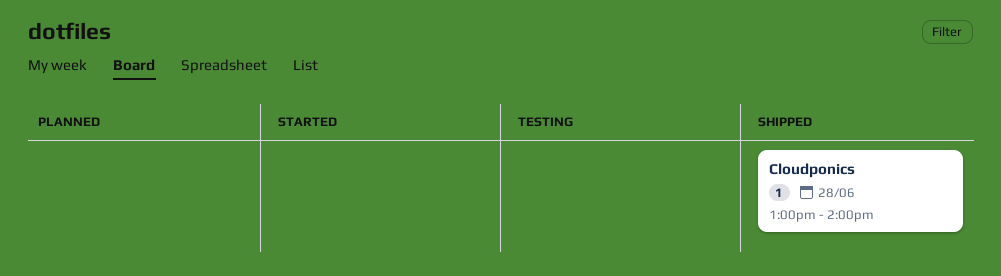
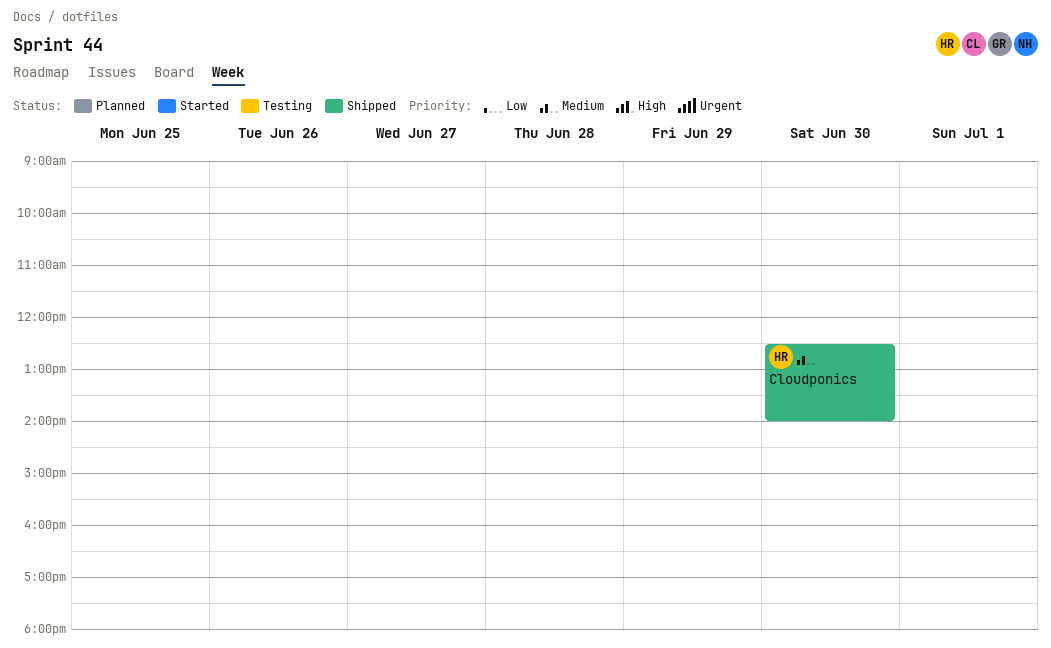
Cloudponics, day: Jun 28 -> Jun 30
Cloudponics, begins: 13:00 -> 12:30

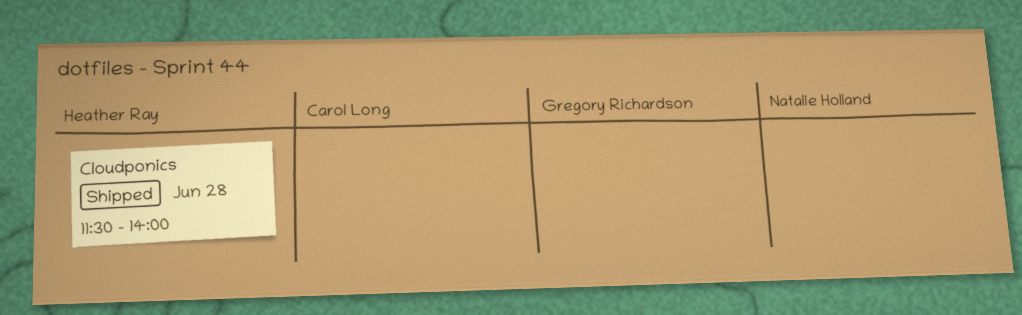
Cloudponics, day: Jun 30 -> Jun 28
Cloudponics, begins: 12:30 -> 11:30

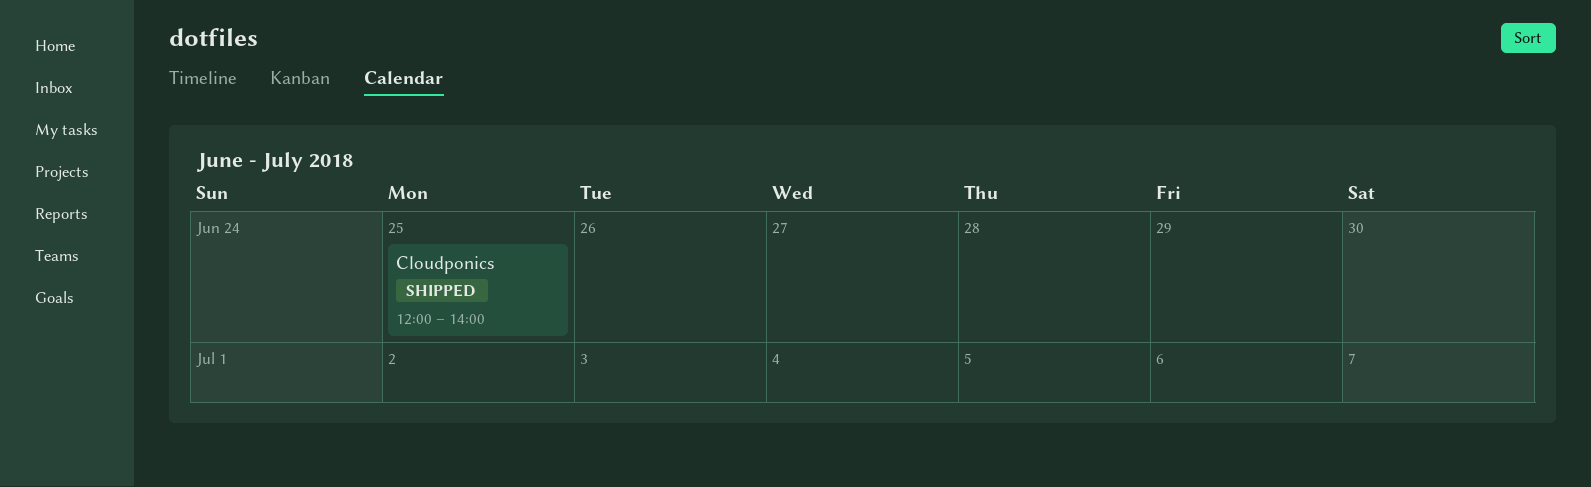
Cloudponics, day: Jun 28 -> Jun 25
Cloudponics, begins: 11:30 -> 12:00

